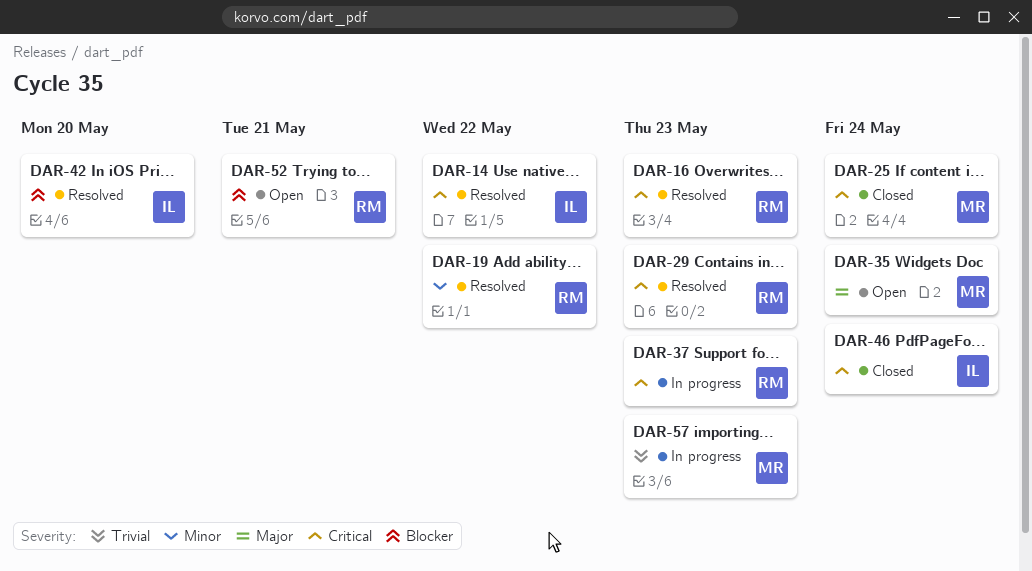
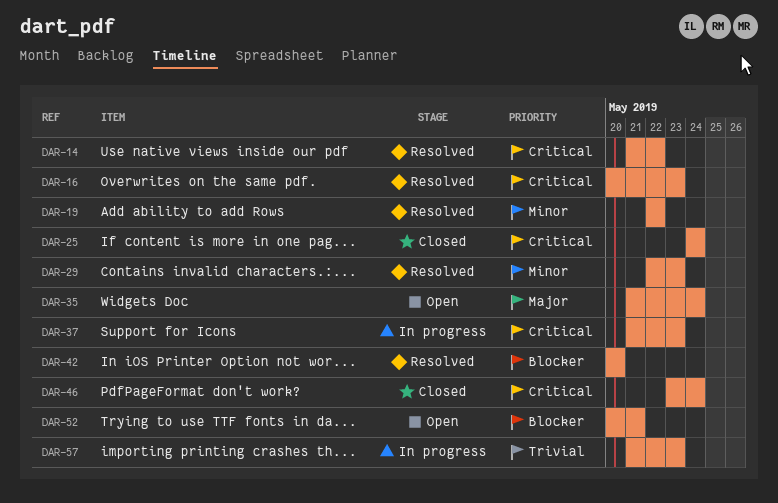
DAR-29, priority: Critical -> Minor

